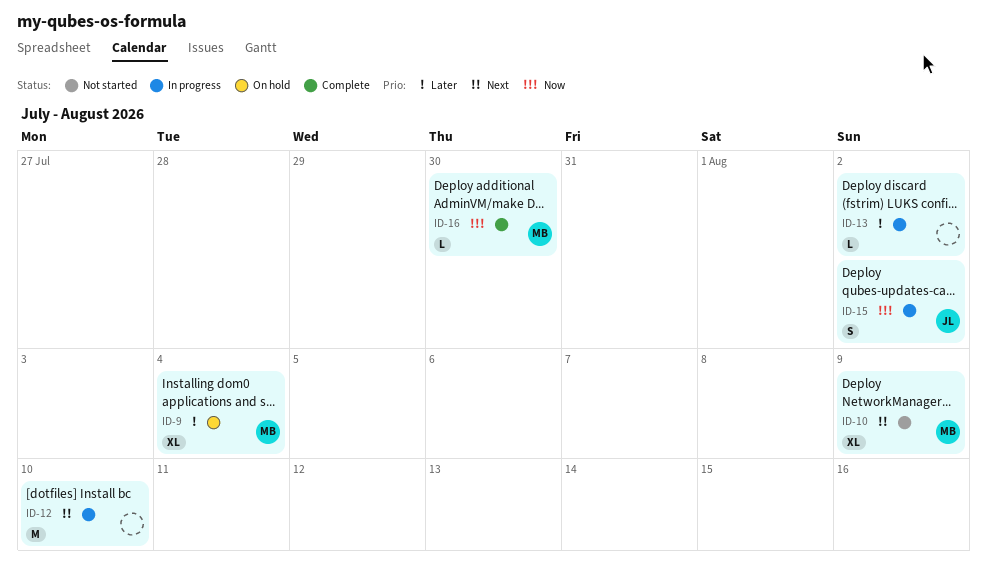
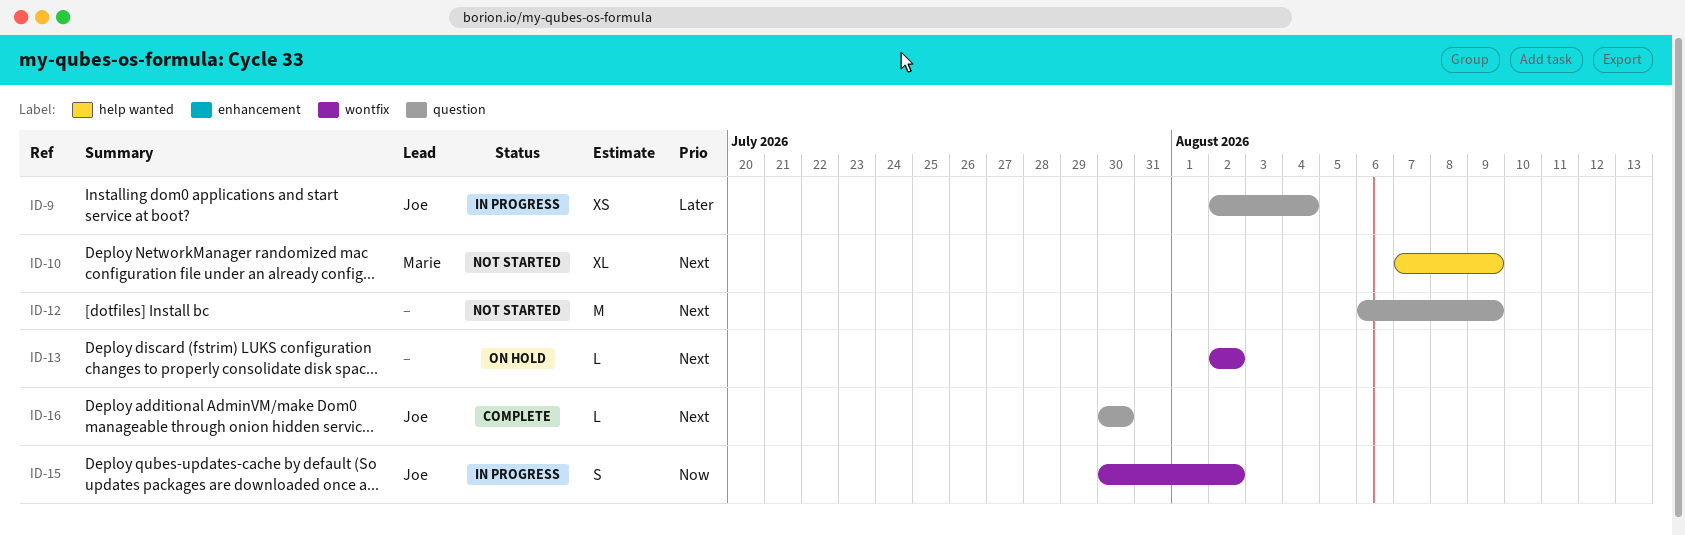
ID-9, status: On hold -> In progress
ID-9, owner: Marie -> Joe
ID-9, estimate: XL -> XS
ID-12, status: In progress -> Not started
ID-12, due: Aug 10 -> Aug 9
ID-13, status: In progress -> On hold
ID-13, priority: Later -> Next
ID-16, owner: Marie -> Joe
ID-16, priority: Now -> Next

